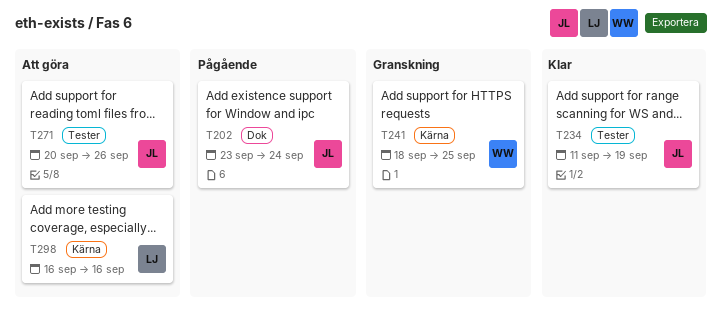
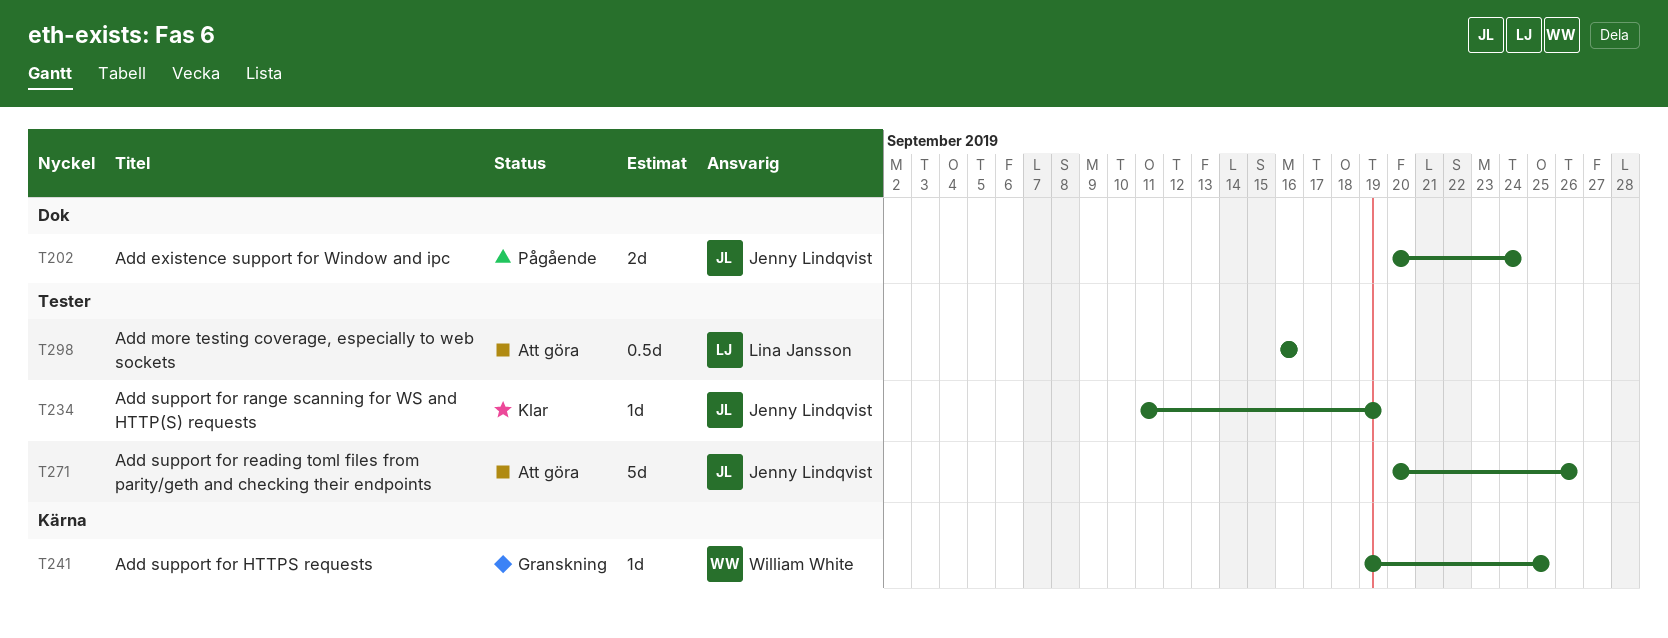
T202, start: Sep 23 -> Sep 20
T241, start: Sep 18 -> Sep 19
T298, label: Kärna -> Tester

